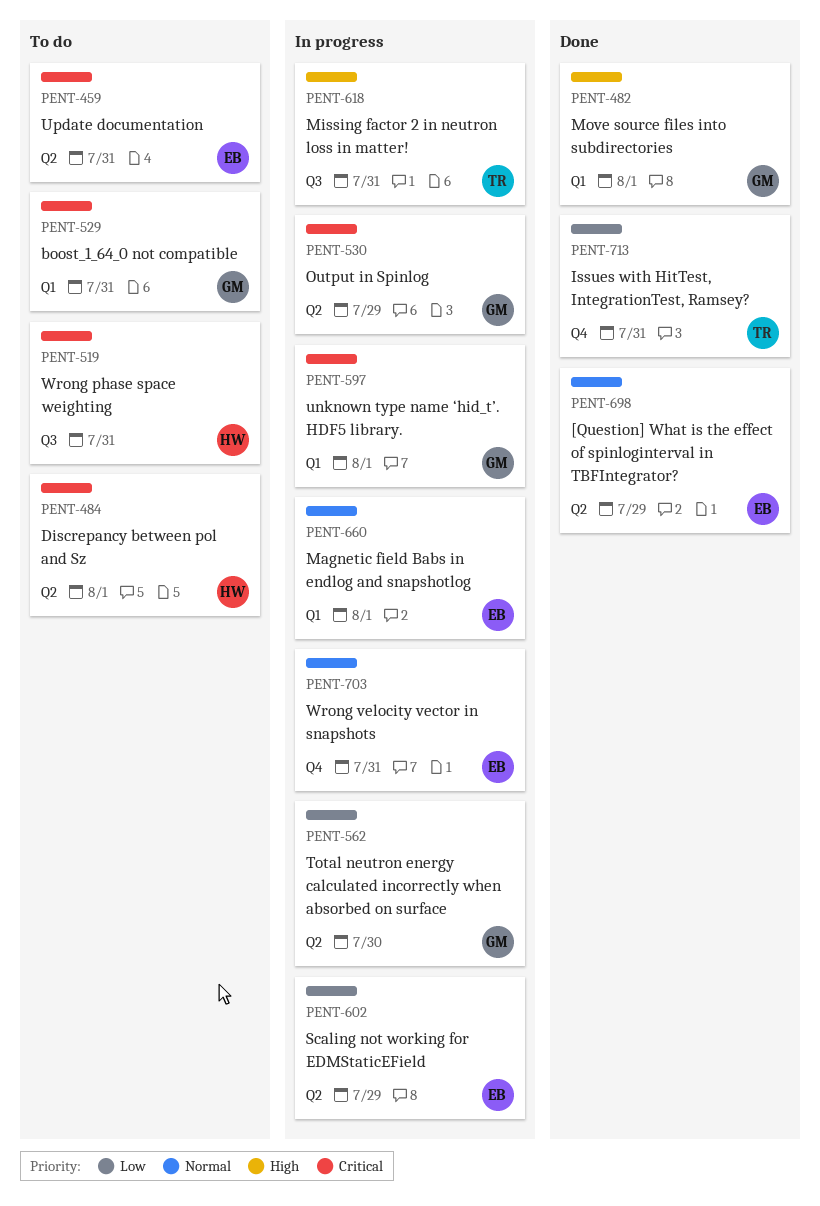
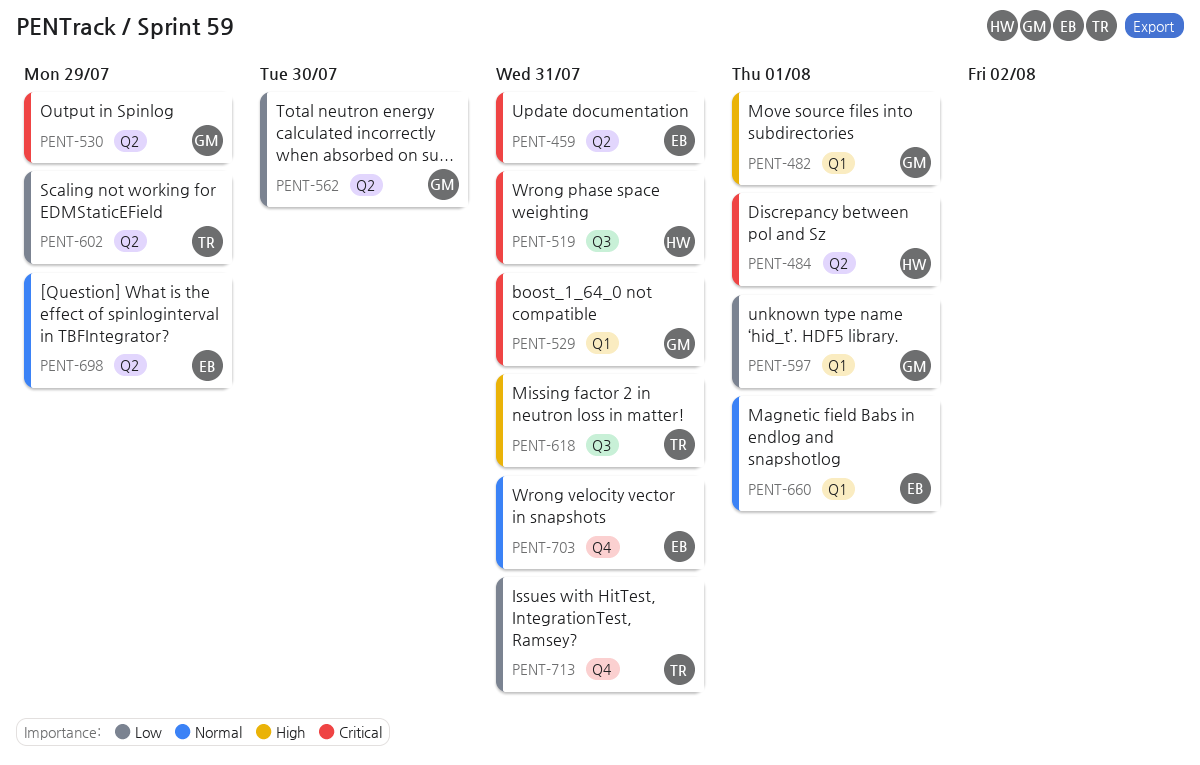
PENT-597, priority: Critical -> Low
PENT-602, owner: EB -> TR

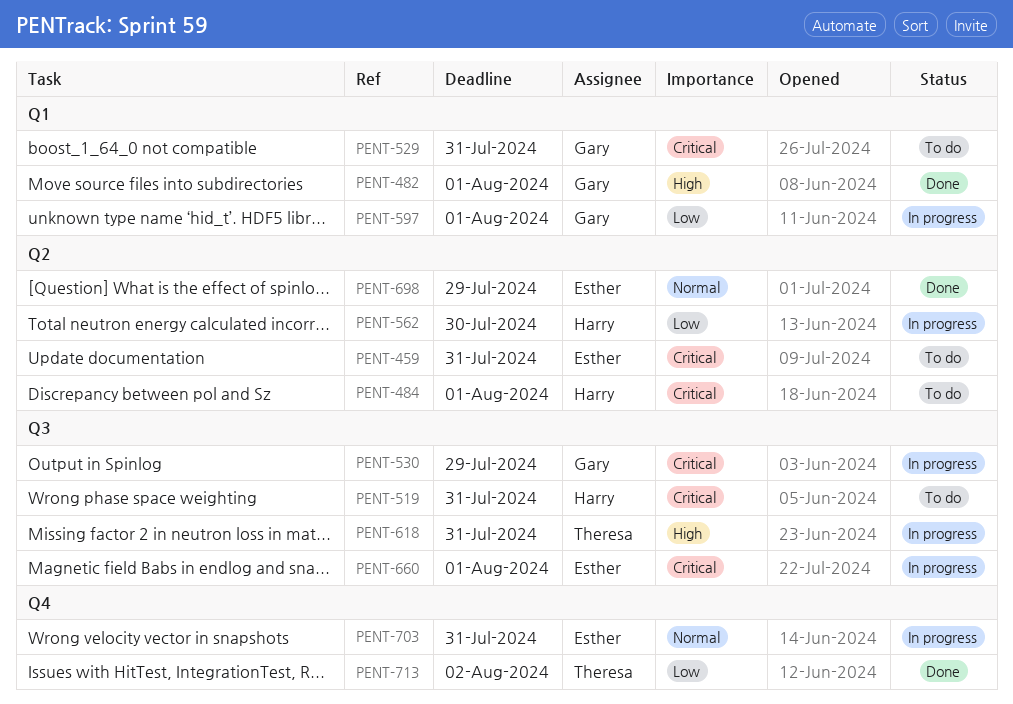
PENT-530, label: Q2 -> Q3
PENT-562, owner: Gary -> Harry
PENT-602: present -> none
PENT-660, priority: Normal -> Critical
PENT-660, label: Q1 -> Q3
PENT-713, due: Jul 31 -> Aug 2

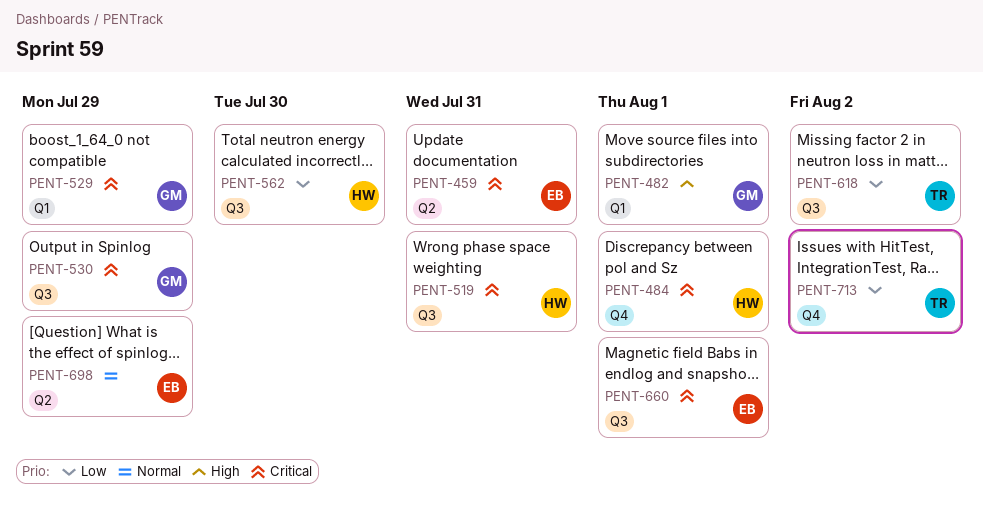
PENT-484, label: Q2 -> Q4
PENT-529, due: Jul 31 -> Jul 29
PENT-562, label: Q2 -> Q3
PENT-597: present -> none
PENT-618, priority: High -> Low
PENT-618, due: Jul 31 -> Aug 2
PENT-703: present -> none

